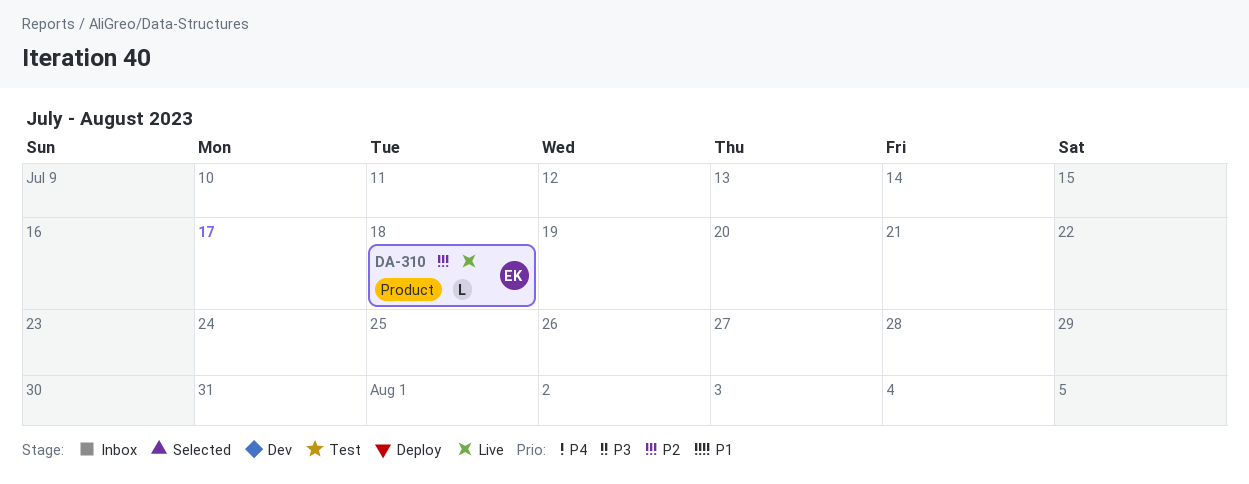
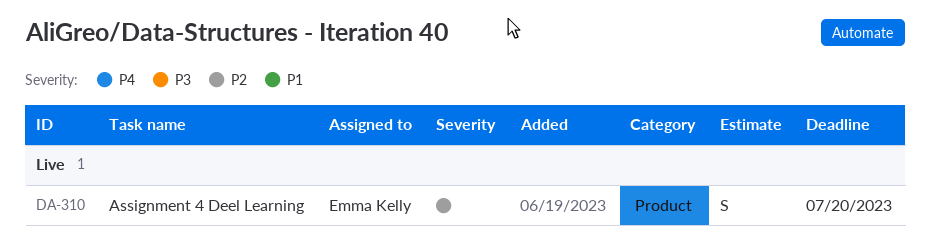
DA-310, estimate: L -> S
DA-310, due: Jul 18 -> Jul 20

